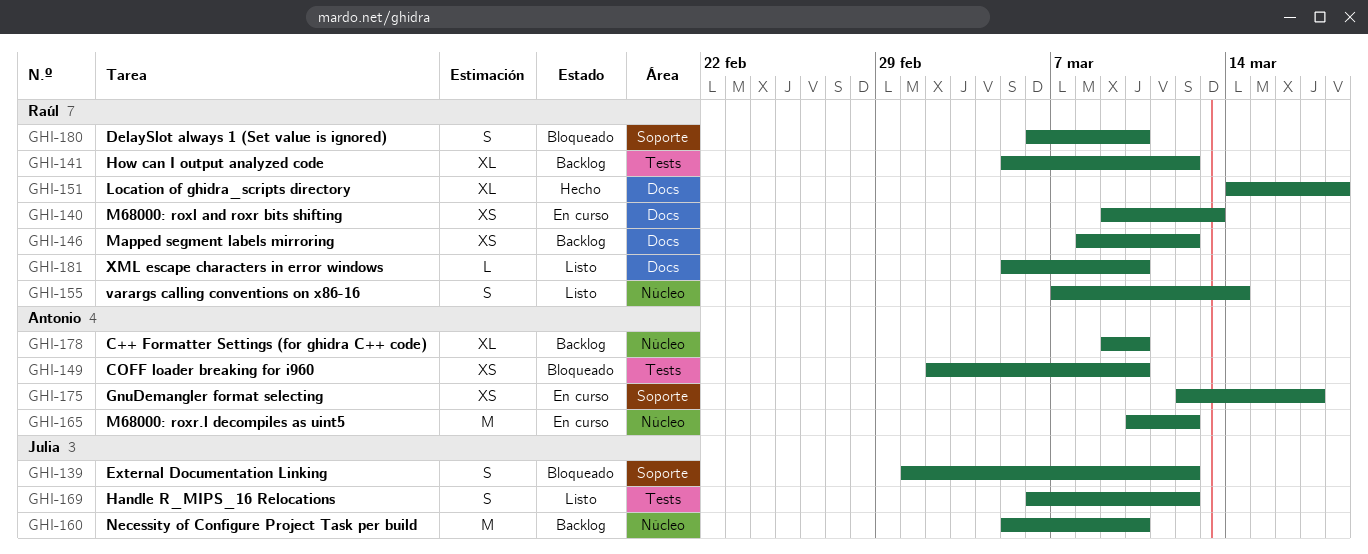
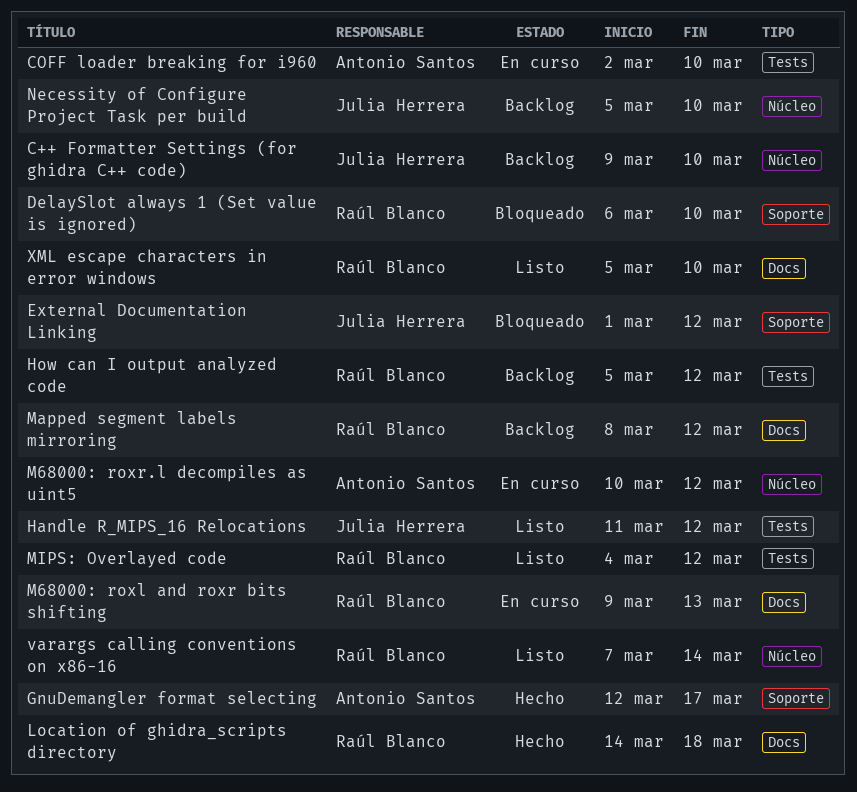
C++ Formatter Settings (for ghidra C++ code), owner: Antonio Santos -> Julia Herrera
COFF loader breaking for i960, status: Bloqueado -> En curso
GnuDemangler format selecting, status: En curso -> Hecho
Handle R_MIPS_16 Relocations, start: Mar 6 -> Mar 11
MIPS: Overlayed code: none -> present

